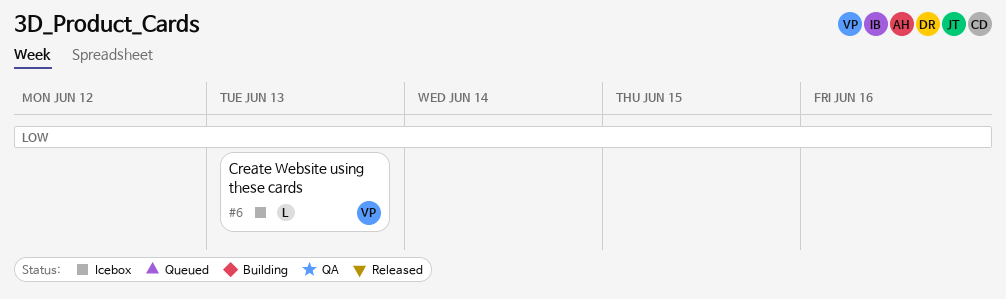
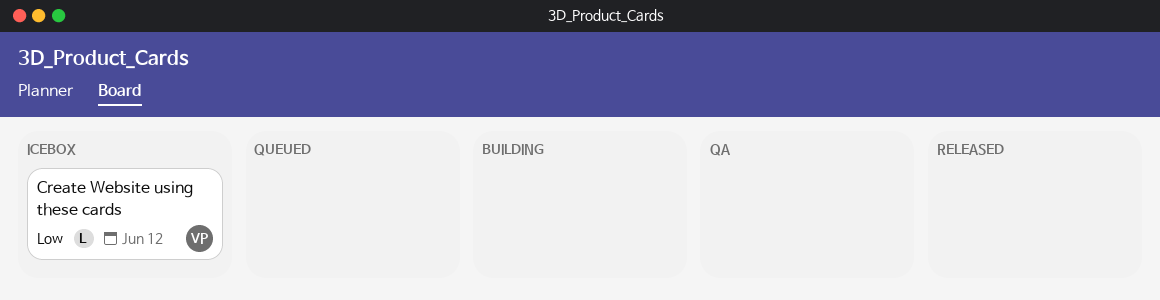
Create Website using these cards, due: Jun 13 -> Jun 12

